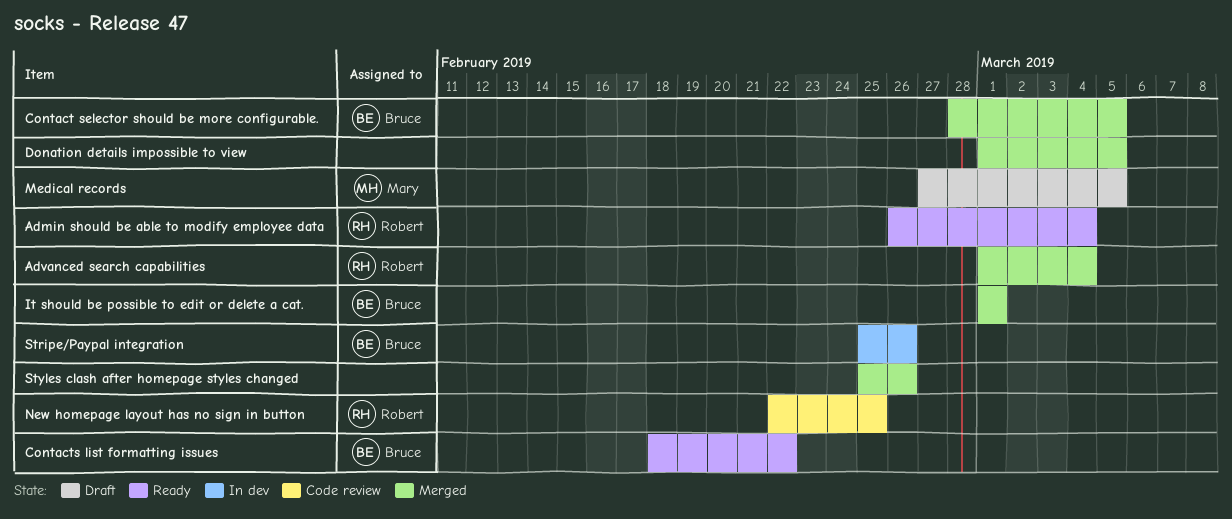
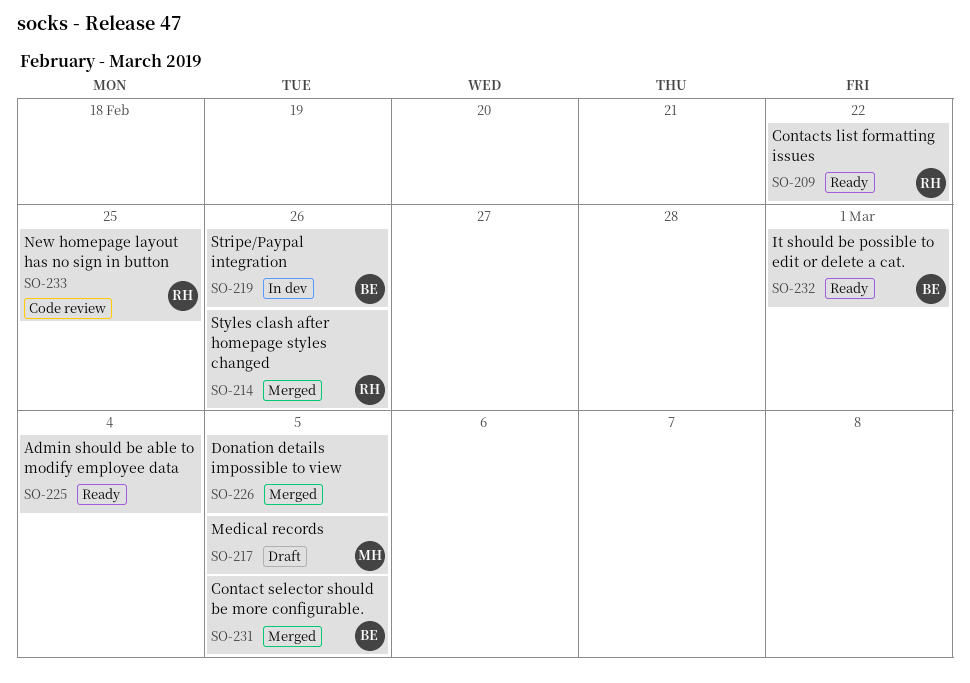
Admin should be able to modify employee data, owner: Robert -> none
Advanced search capabilities: present -> none
Contacts list formatting issues, owner: Bruce -> Robert
It should be possible to edit or delete a cat., status: Merged -> Ready
Styles clash after homepage styles changed, owner: none -> Robert

